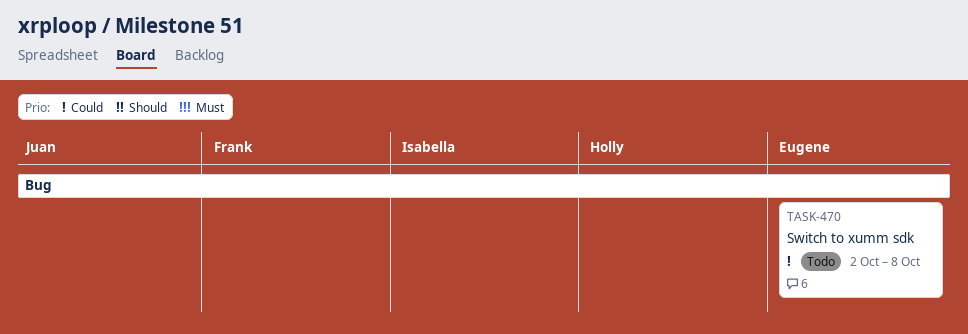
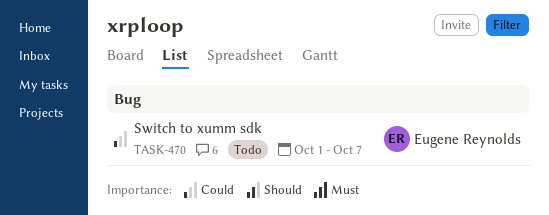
TASK-470, start: Oct 2 -> Oct 1
TASK-470, due: Oct 8 -> Oct 7

